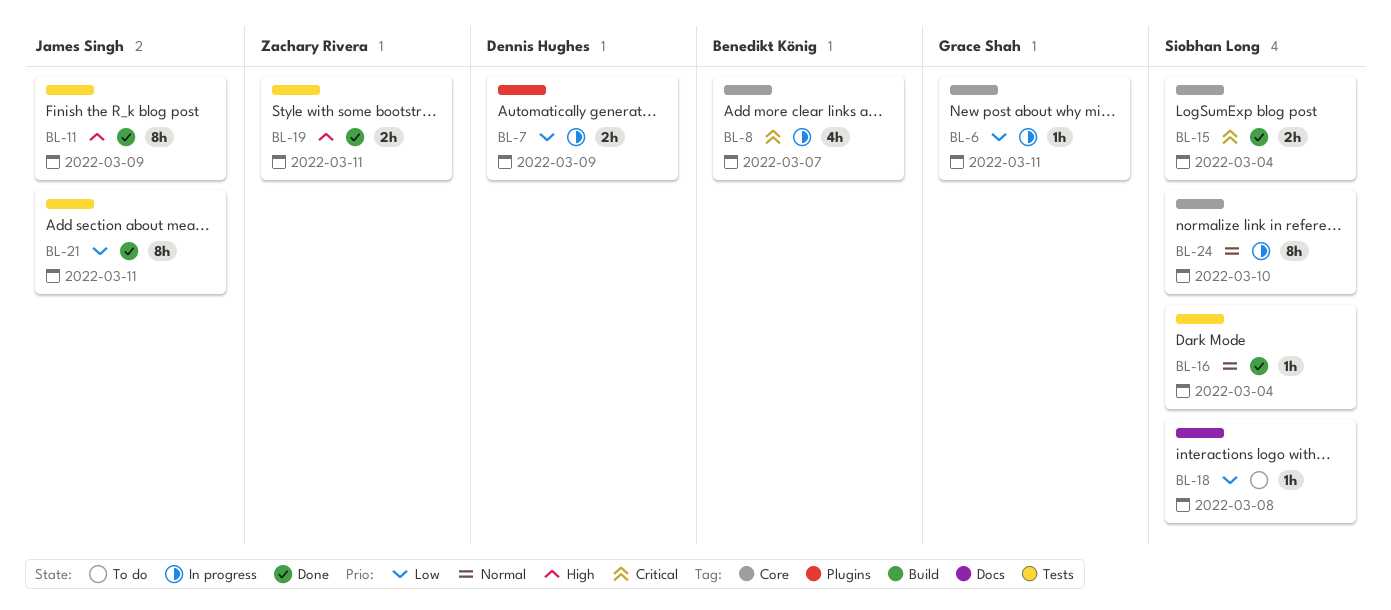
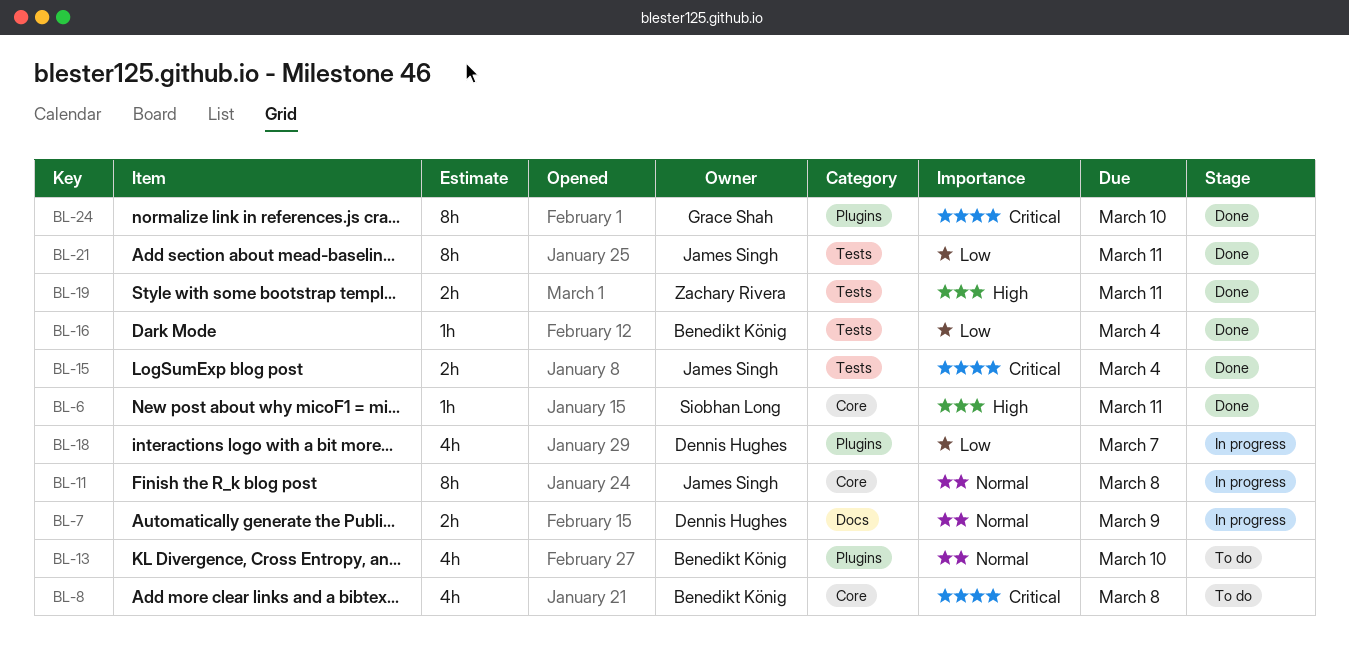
BL-6, status: In progress -> Done
BL-6, owner: Grace Shah -> Siobhan Long
BL-6, priority: Low -> High
BL-7, priority: Low -> Normal
BL-7, label: Plugins -> Docs
BL-8, status: In progress -> To do
BL-8, due: Mar 7 -> Mar 8
BL-11, status: Done -> In progress
BL-11, priority: High -> Normal
BL-11, label: Tests -> Core
BL-11, due: Mar 9 -> Mar 8
BL-13: none -> present
BL-15, owner: Siobhan Long -> James Singh
BL-15, label: Core -> Tests
BL-16, owner: Siobhan Long -> Benedikt König
BL-16, priority: Normal -> Low
BL-18, status: To do -> In progress
BL-18, owner: Siobhan Long -> Dennis Hughes
BL-18, label: Docs -> Plugins
BL-18, estimate: 1h -> 4h
BL-18, due: Mar 8 -> Mar 7
BL-24, status: In progress -> Done
BL-24, owner: Siobhan Long -> Grace Shah
BL-24, priority: Normal -> Critical
BL-24, label: Core -> Plugins

